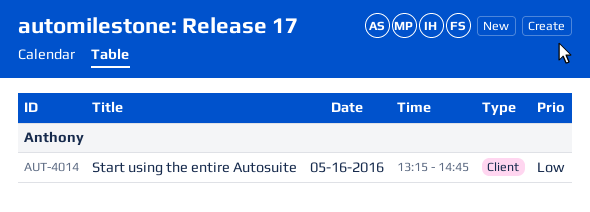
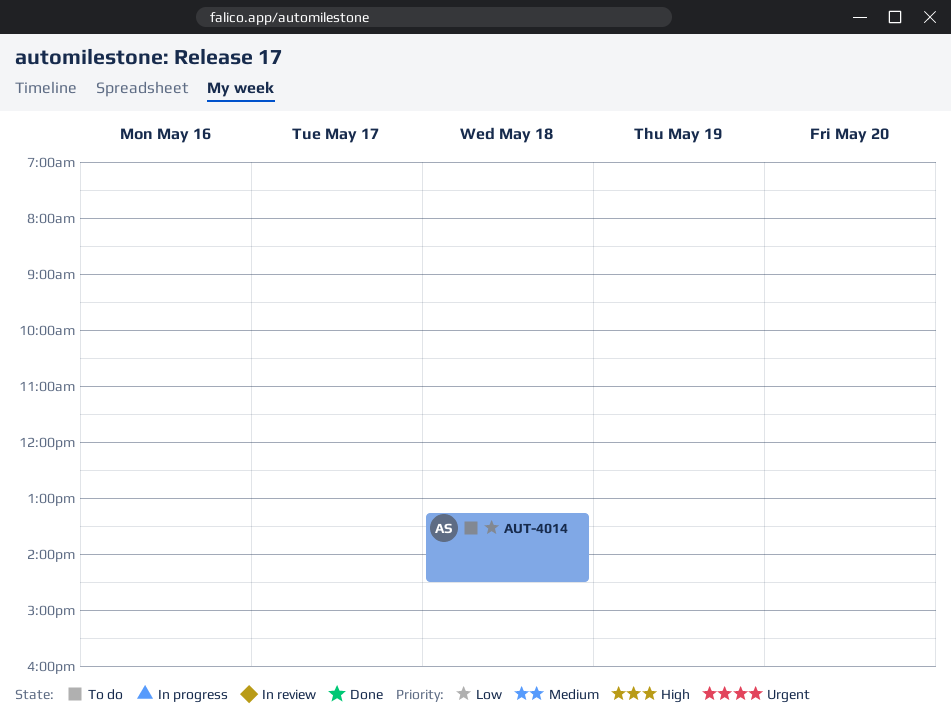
AUT-4014, day: May 16 -> May 18
AUT-4014, ends: 14:45 -> 14:30

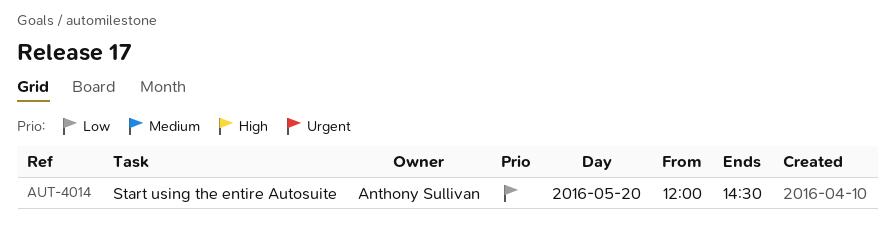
AUT-4014, day: May 18 -> May 20
AUT-4014, begins: 13:15 -> 12:00

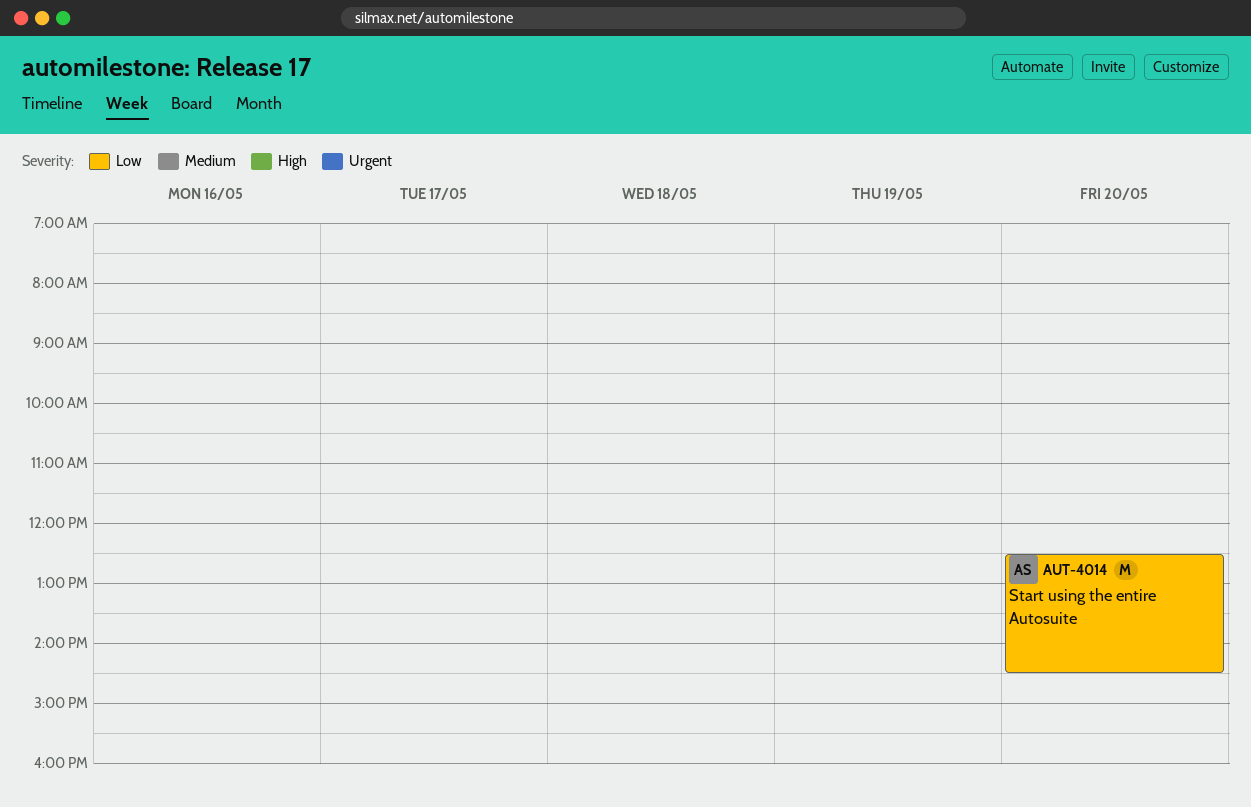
AUT-4014, begins: 12:00 -> 12:30

